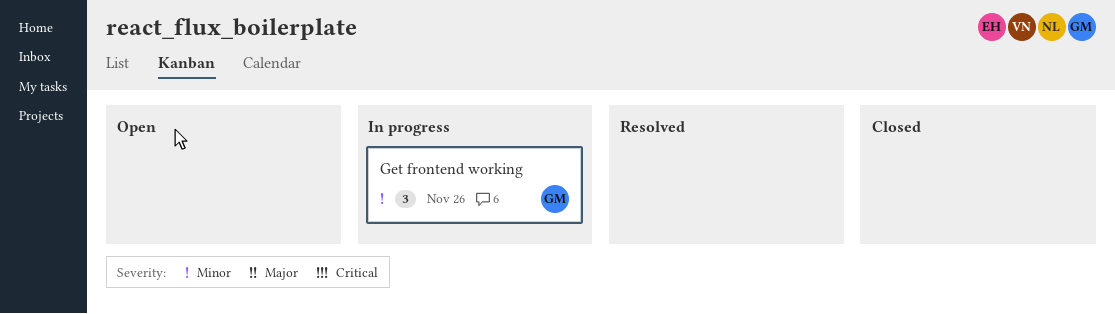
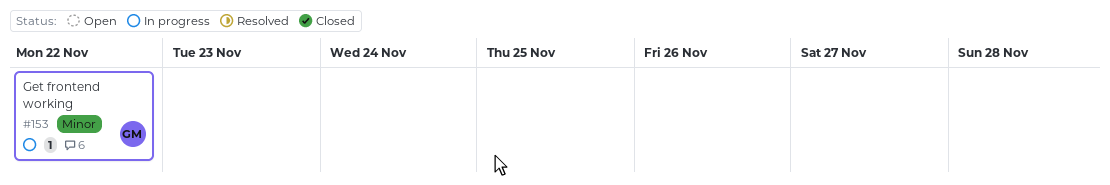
Get frontend working, estimate: 3 -> 1
Get frontend working, due: Nov 26 -> Nov 22

